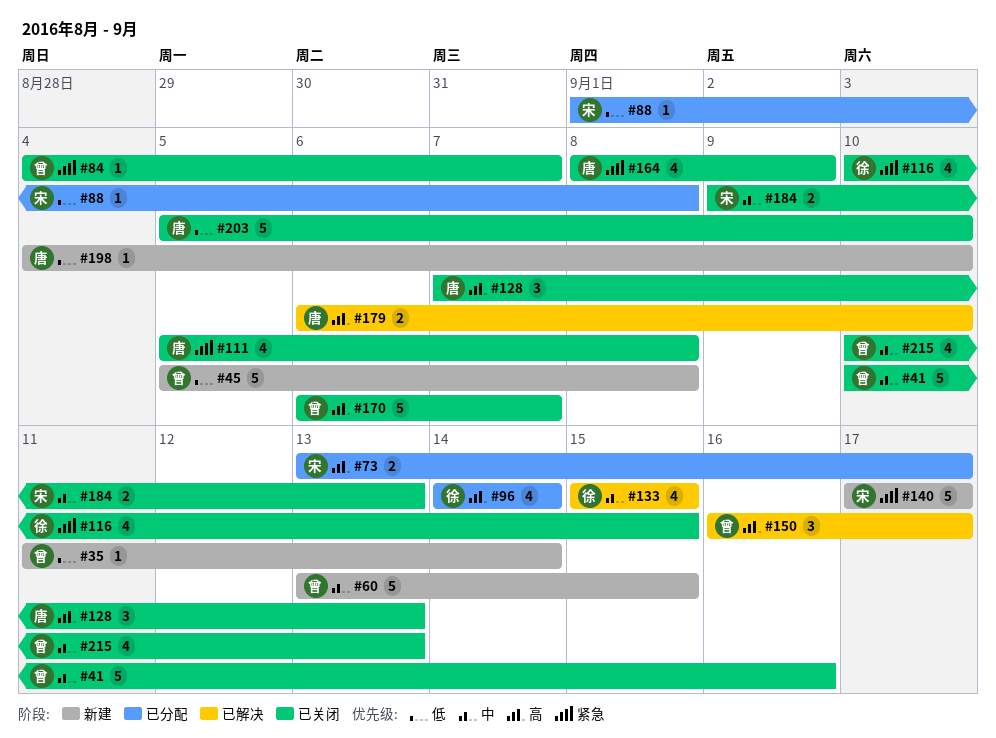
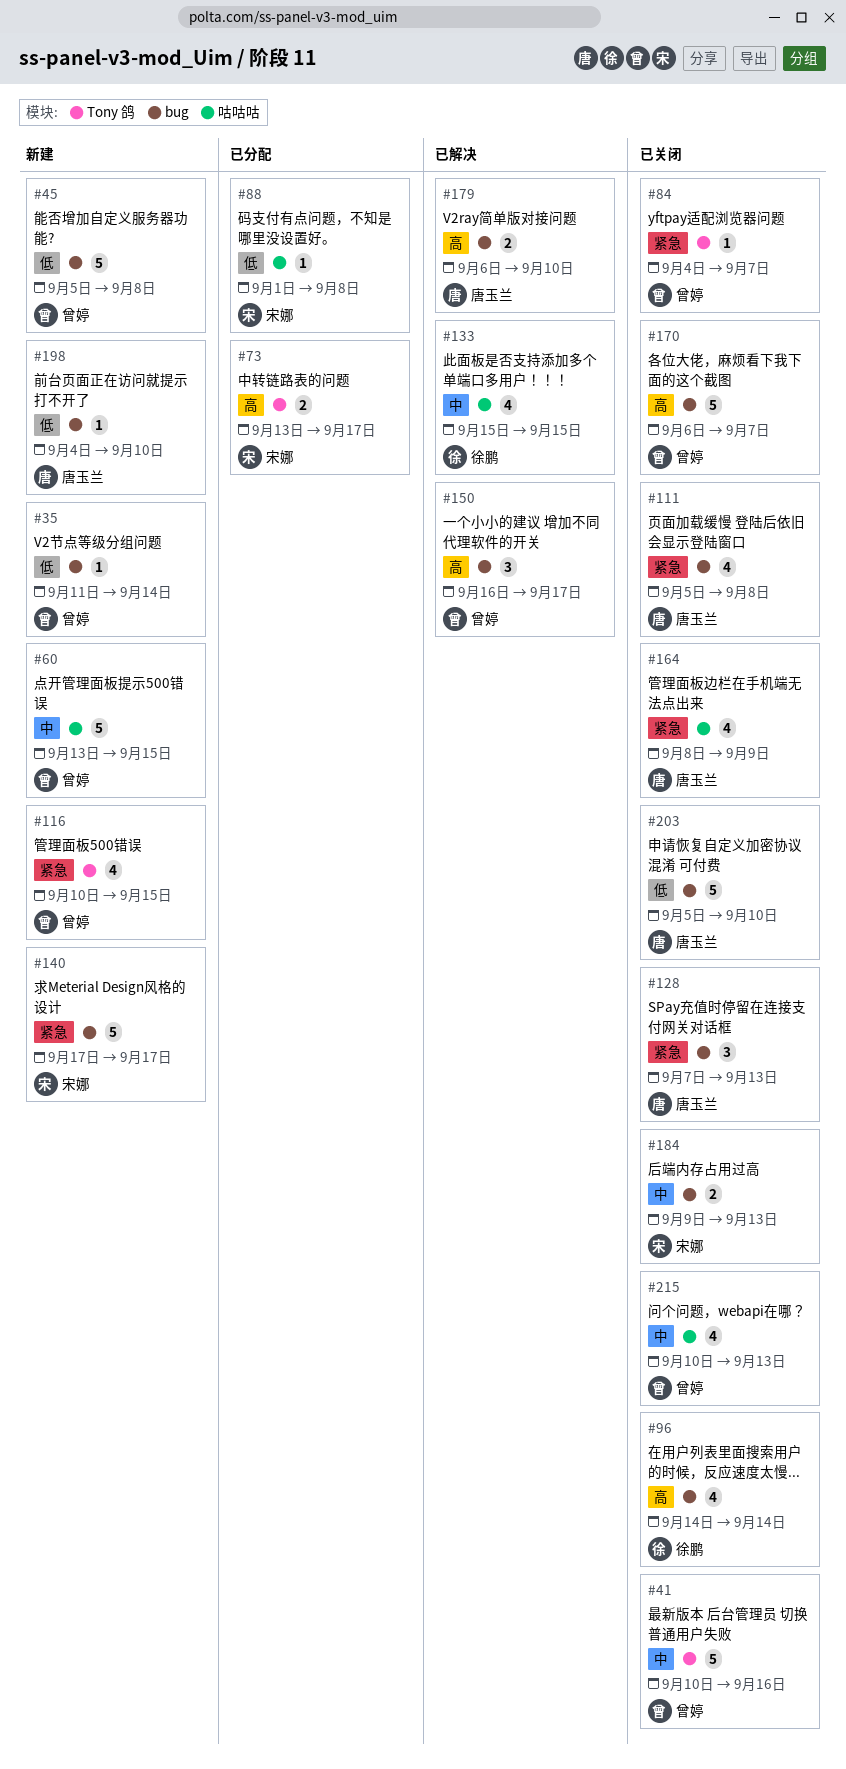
#96, status: 已分配 -> 已关闭
#116, status: 已关闭 -> 新建
#116, owner: 徐鹏 -> 曾婷
#128, priority: 高 -> 紧急

